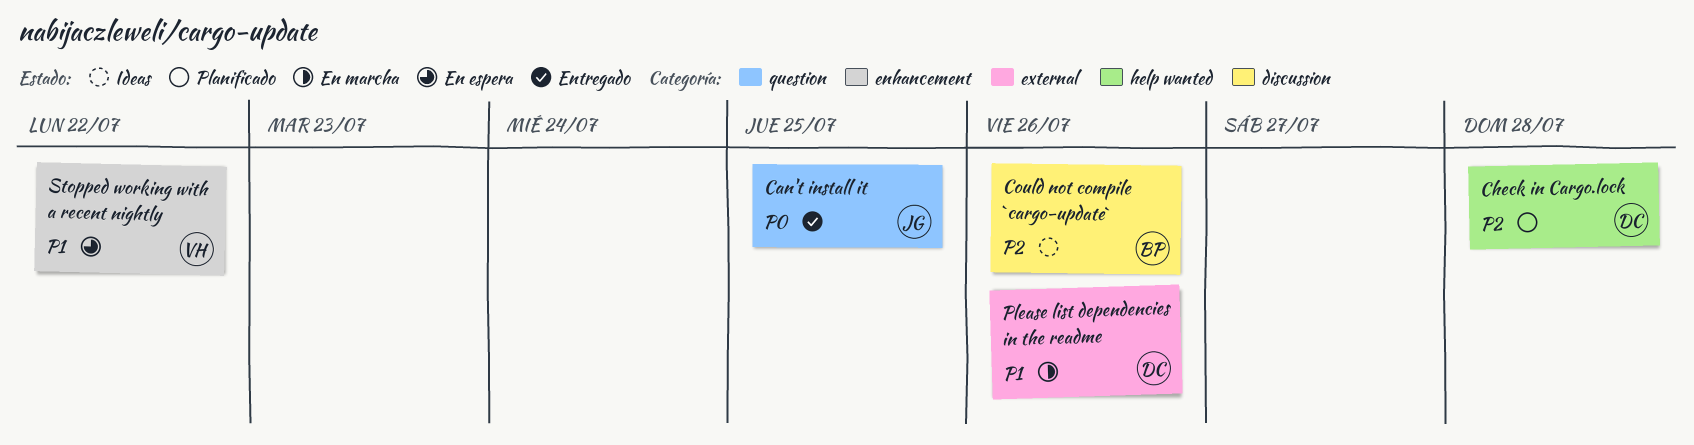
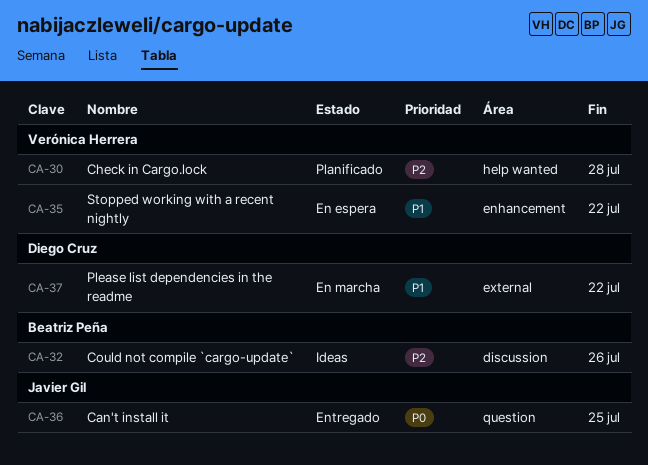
Check in Cargo.lock, owner: Diego Cruz -> Verónica Herrera
Please list dependencies in the readme, due: Jul 26 -> Jul 22

